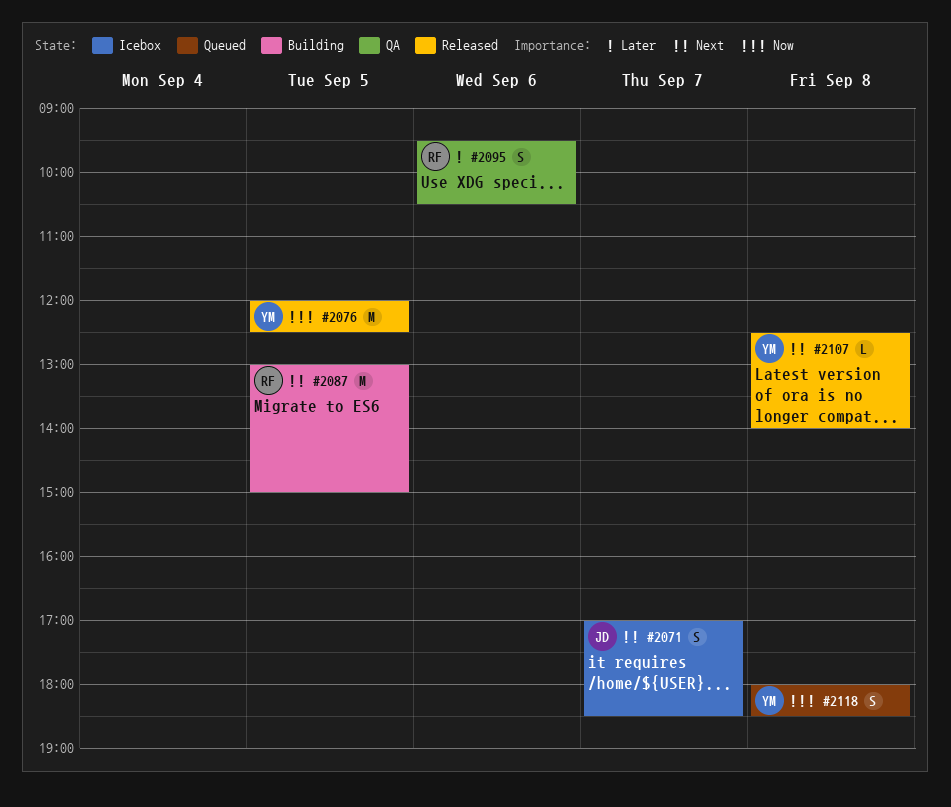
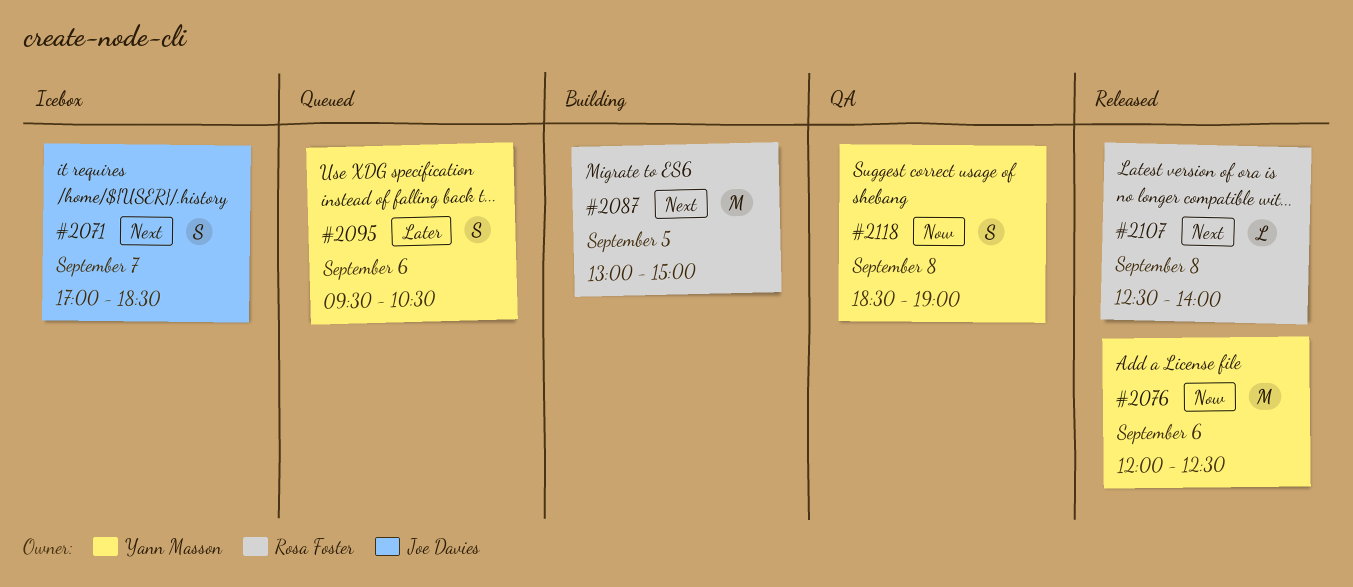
#2076, day: Sep 5 -> Sep 6
#2095, status: QA -> Queued
#2095, owner: Rosa Foster -> Yann Masson
#2107, owner: Yann Masson -> Rosa Foster
#2118, status: Queued -> QA
#2118, begins: 18:00 -> 18:30
#2118, ends: 18:30 -> 19:00

